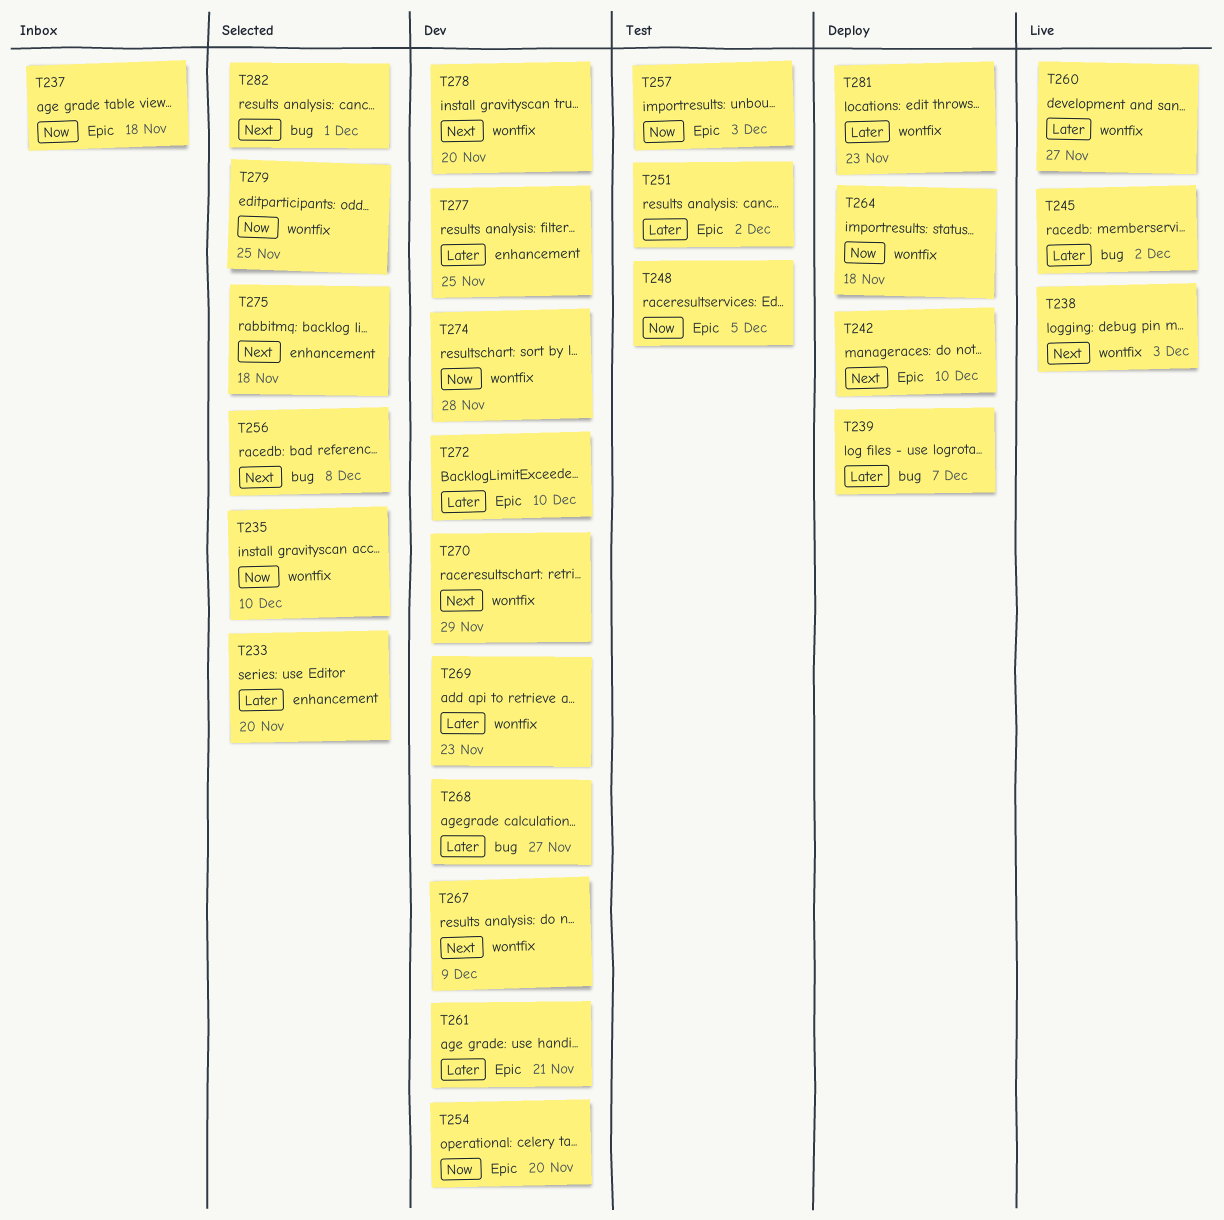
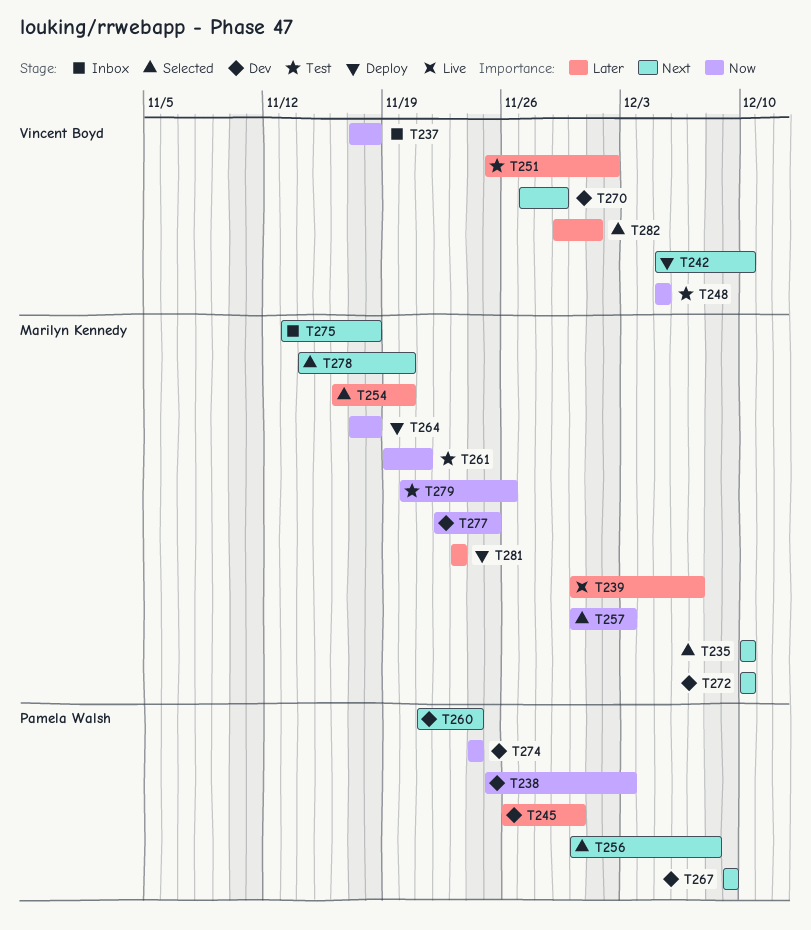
T233: present -> none
T235, priority: Now -> Next
T238, status: Live -> Dev
T238, priority: Next -> Now
T239, status: Deploy -> Live
T245, status: Live -> Dev
T245, due: Dec 2 -> Nov 30
T254, status: Dev -> Selected
T254, priority: Now -> Later
T257, status: Test -> Selected
T260, status: Live -> Dev
T260, priority: Later -> Next
T260, due: Nov 27 -> Nov 24
T261, status: Dev -> Test
T261, priority: Later -> Now
T268: present -> none
T269: present -> none
T272, priority: Later -> Next
T274, due: Nov 28 -> Nov 24
T275, status: Selected -> Inbox
T277, priority: Later -> Now
T278, status: Dev -> Selected
T279, status: Selected -> Test
T279, due: Nov 25 -> Nov 26
T282, priority: Next -> Later

